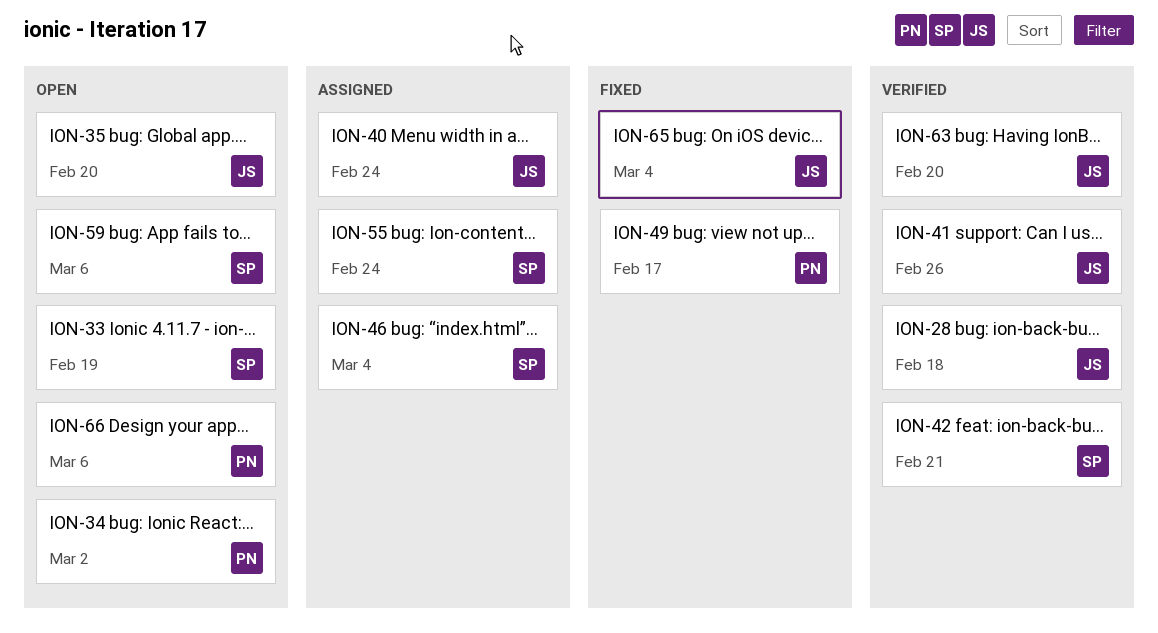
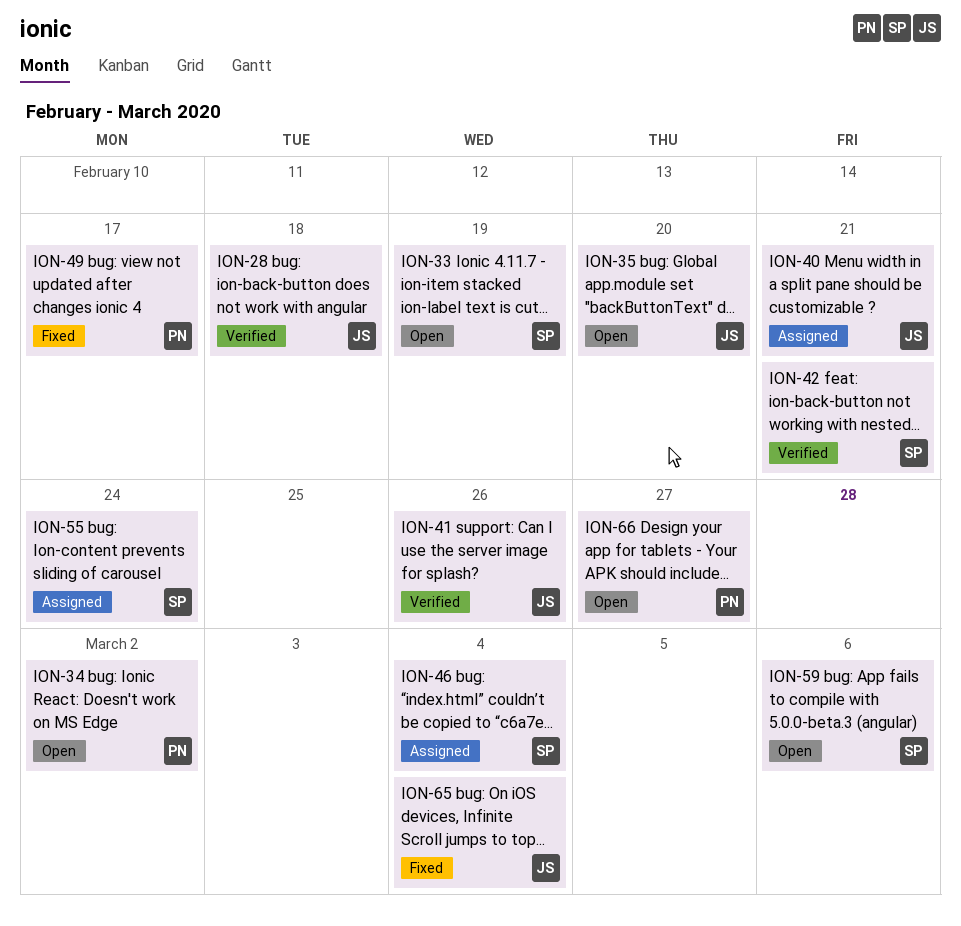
ION-40, due: Feb 24 -> Feb 21
ION-63: present -> none
ION-66, due: Mar 6 -> Feb 27

